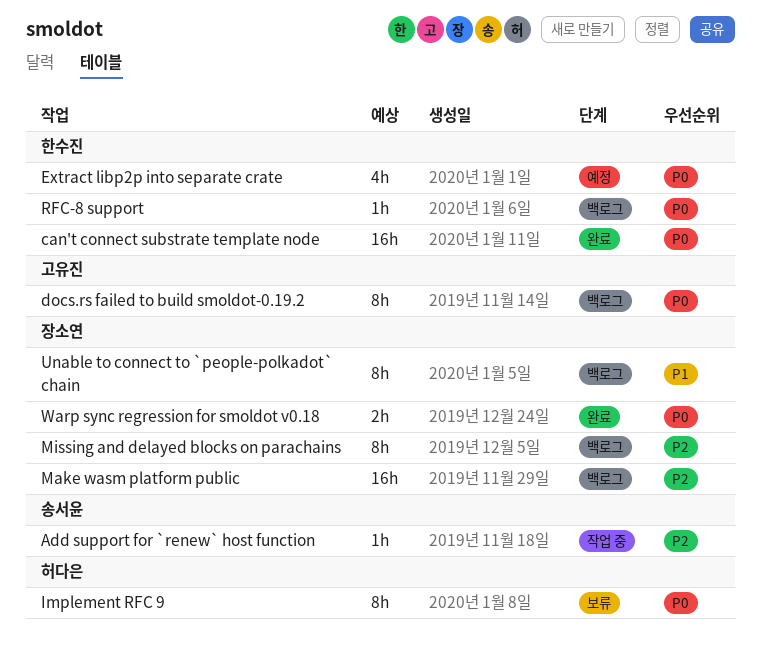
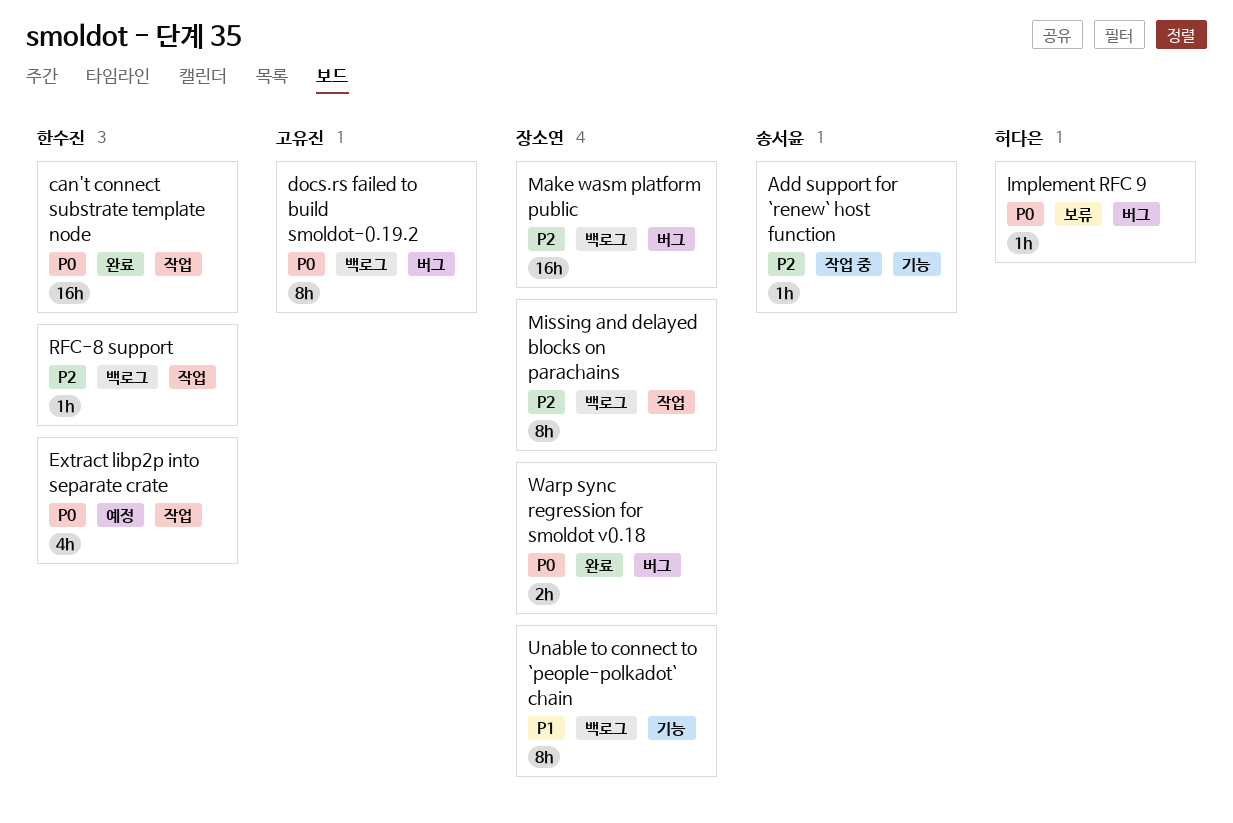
Implement RFC 9, estimate: 8h -> 1h
RFC-8 support, priority: P0 -> P2

